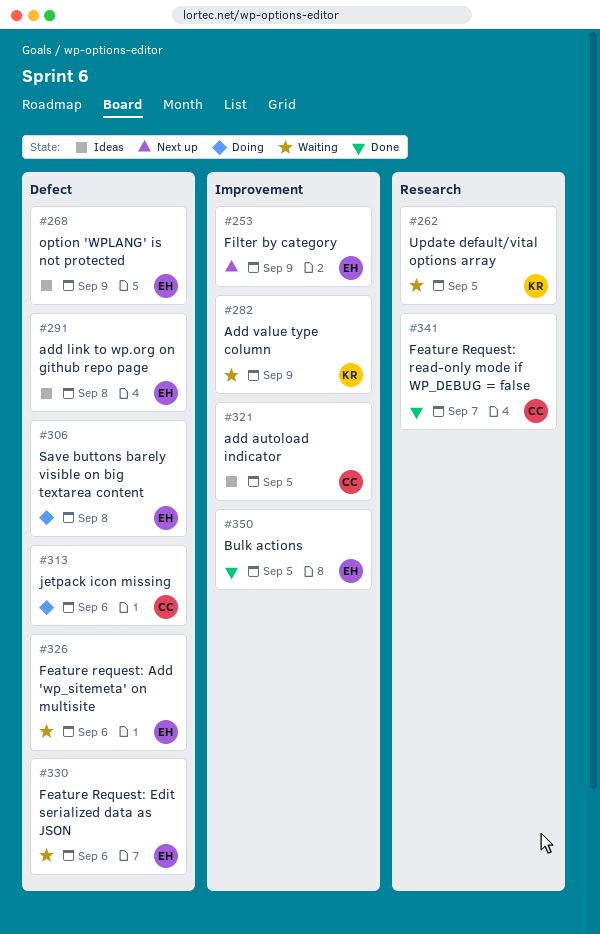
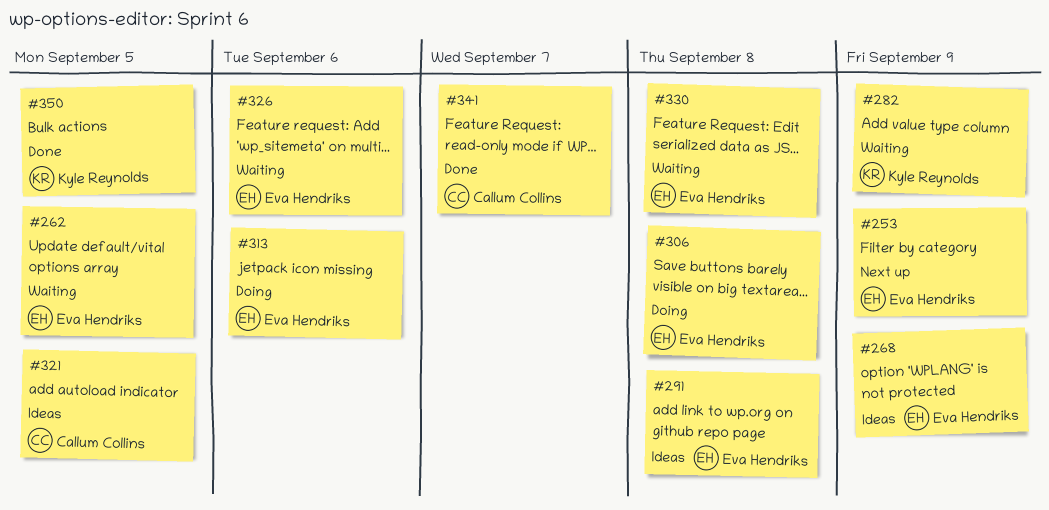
#262, owner: Kyle Reynolds -> Eva Hendriks
#313, owner: Callum Collins -> Eva Hendriks
#330, due: Sep 6 -> Sep 8
#350, owner: Eva Hendriks -> Kyle Reynolds

